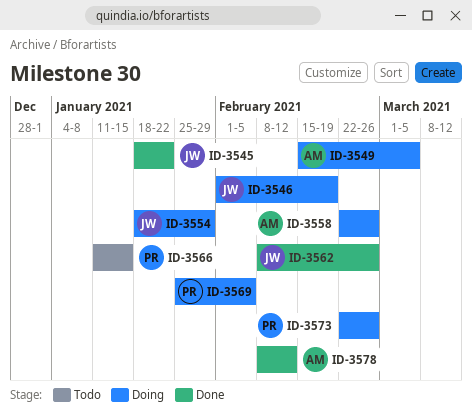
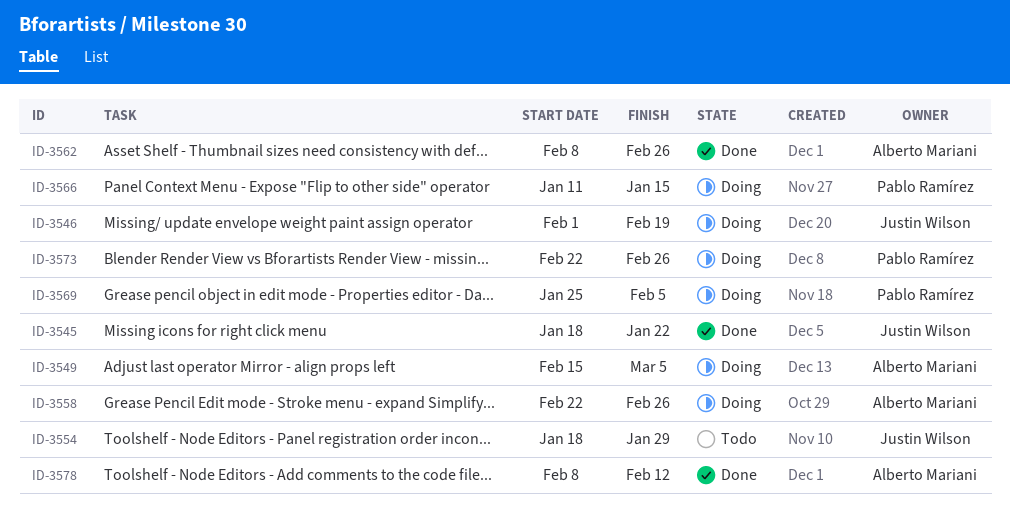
ID-3554, status: Doing -> Todo
ID-3562, owner: Justin Wilson -> Alberto Mariani
ID-3566, status: Todo -> Doing

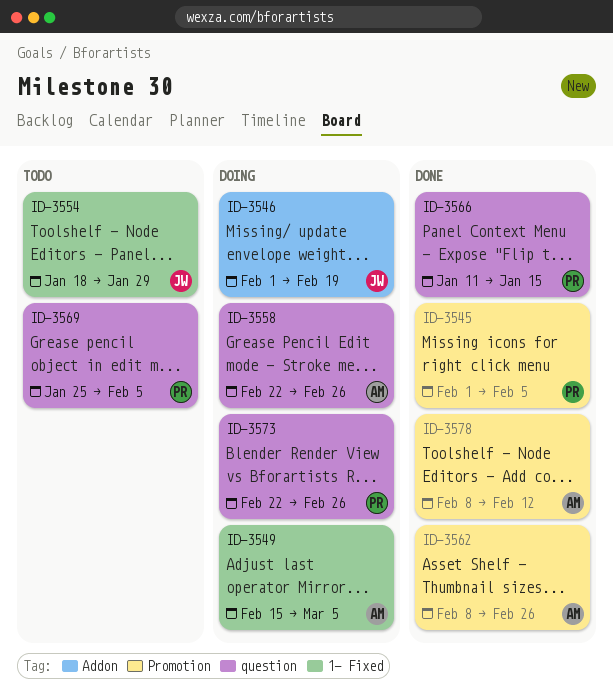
ID-3545, owner: Justin Wilson -> Pablo Ramírez
ID-3545, start: Jan 18 -> Feb 1
ID-3545, due: Jan 22 -> Feb 5
ID-3566, status: Doing -> Done
ID-3569, status: Doing -> Todo

